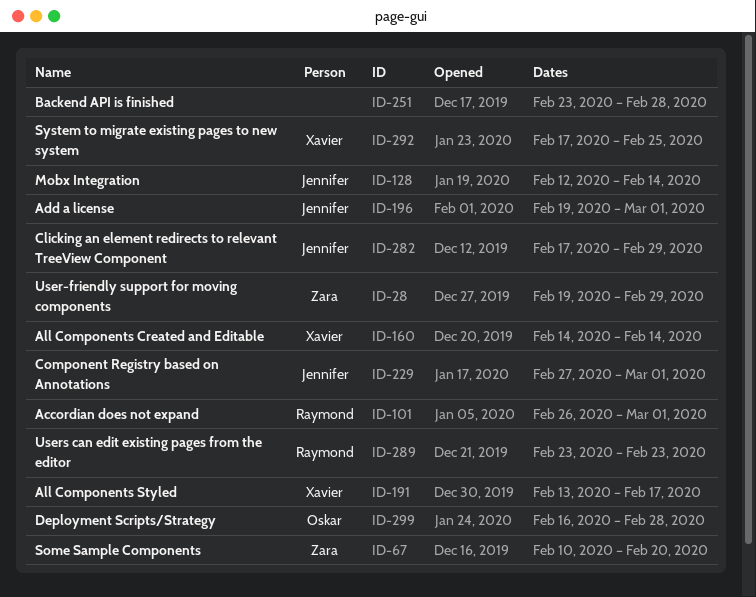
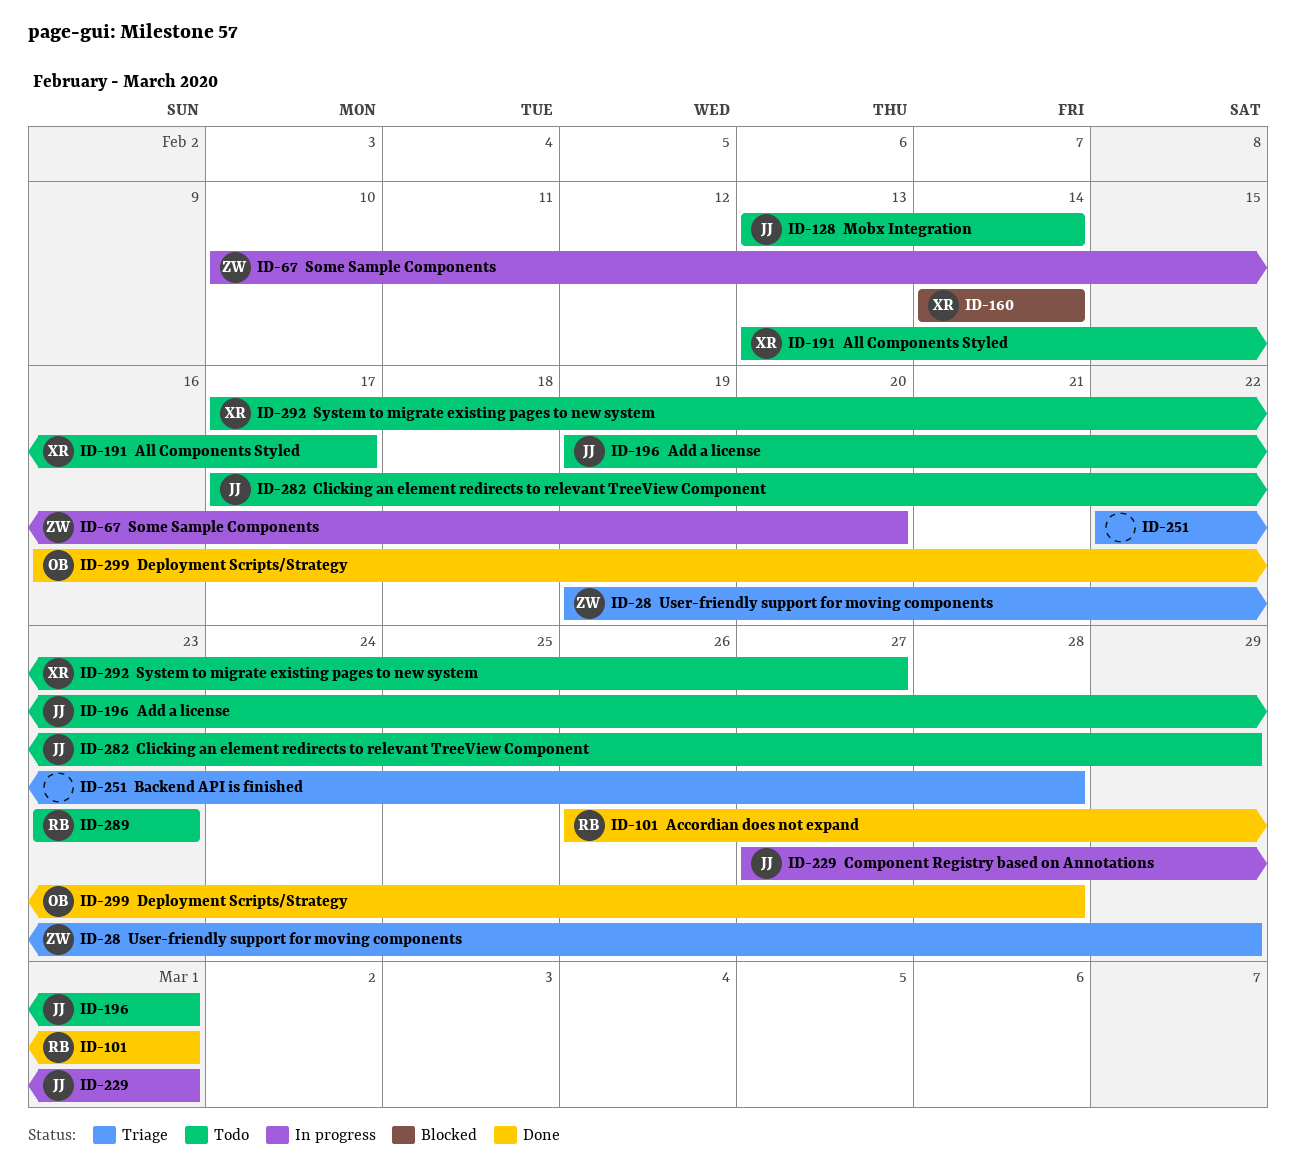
ID-128, start: Feb 12 -> Feb 13
ID-251, start: Feb 23 -> Feb 22
ID-292, due: Feb 25 -> Feb 27

